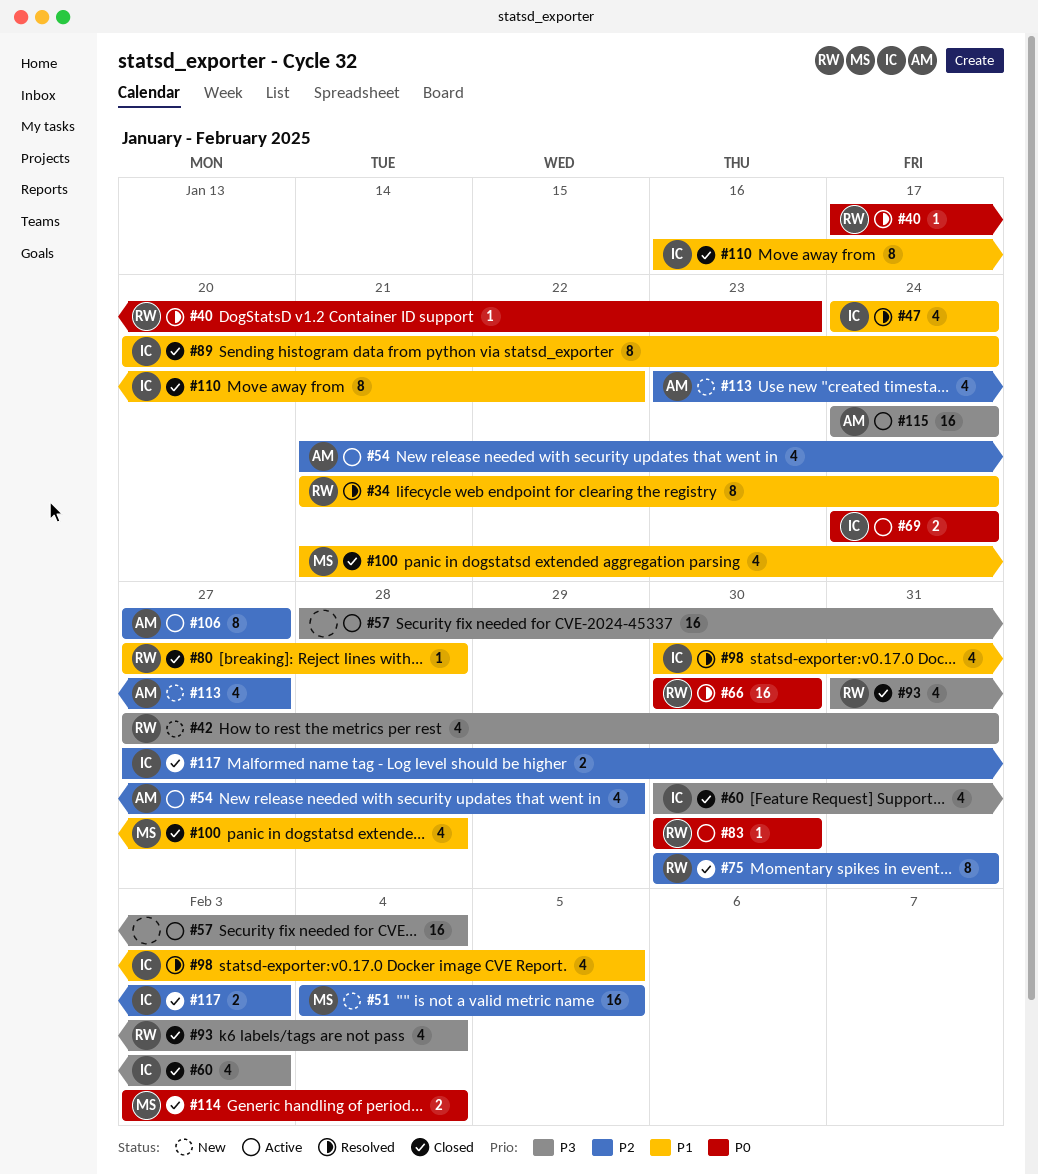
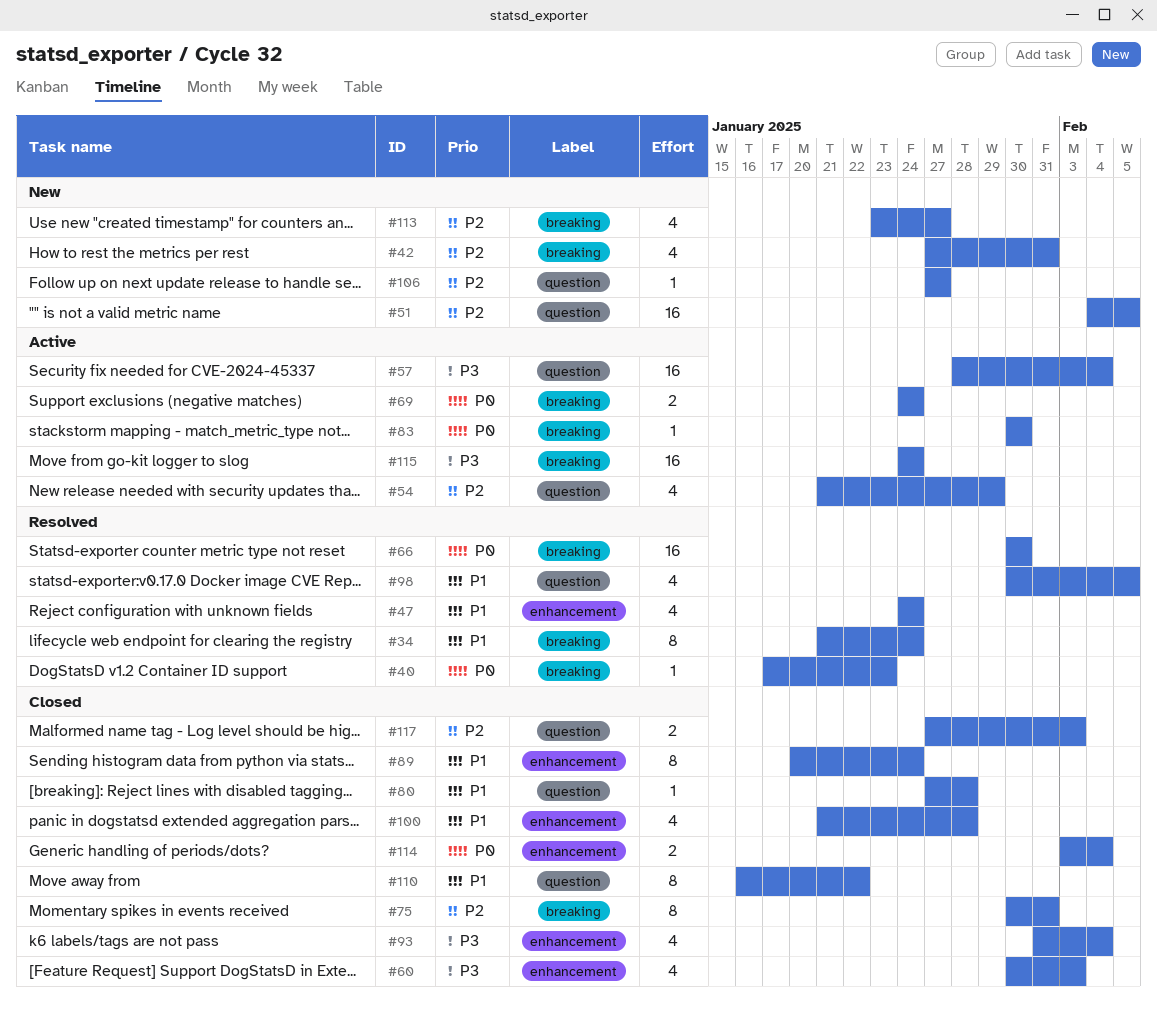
#42, priority: P3 -> P2
#106, status: Active -> New
#106, estimate: 8 -> 1

